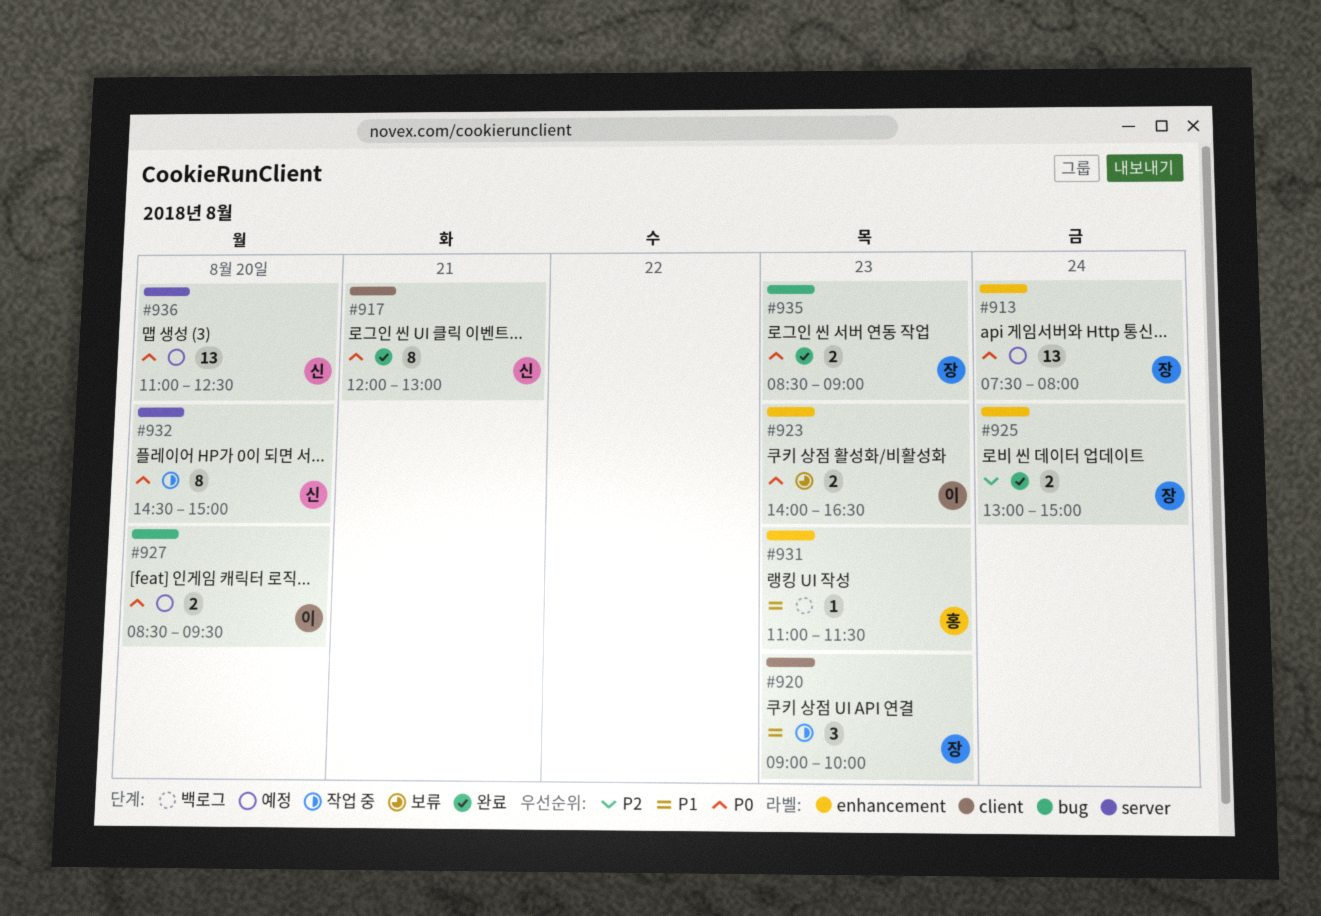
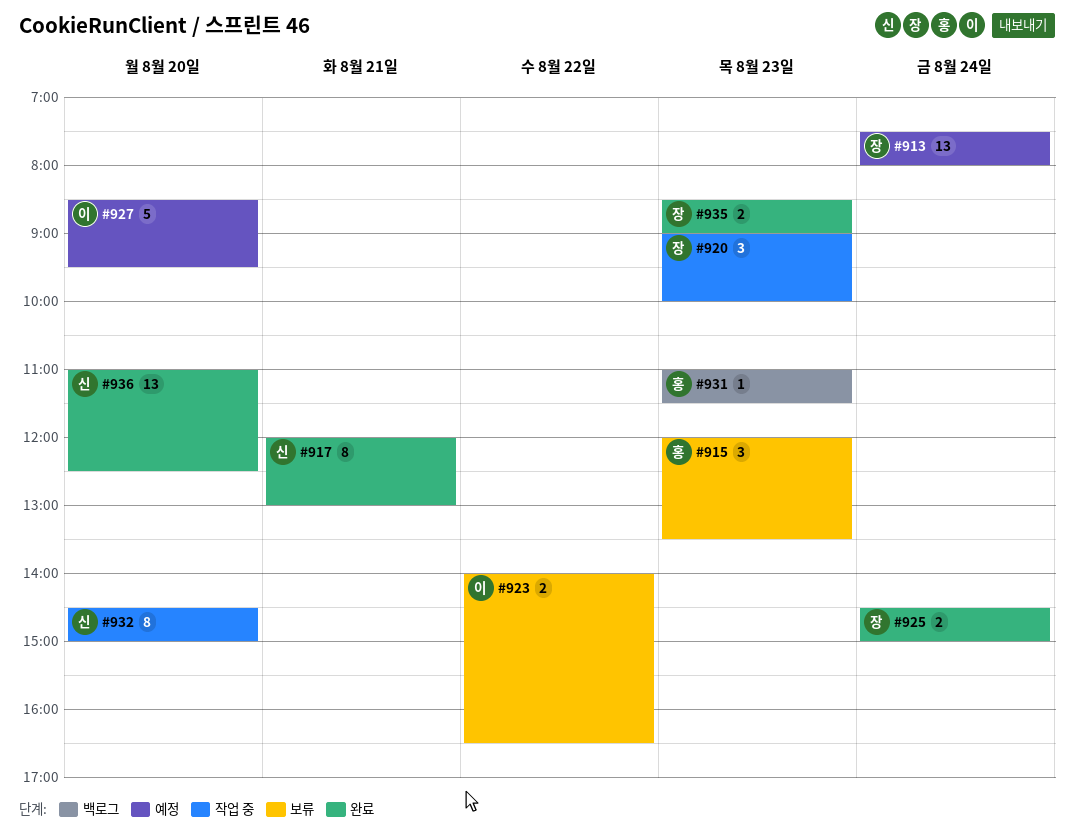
#915: none -> present
#923, day: Aug 23 -> Aug 22
#925, begins: 13:00 -> 14:30
#927, estimate: 2 -> 5
#936, status: 예정 -> 완료

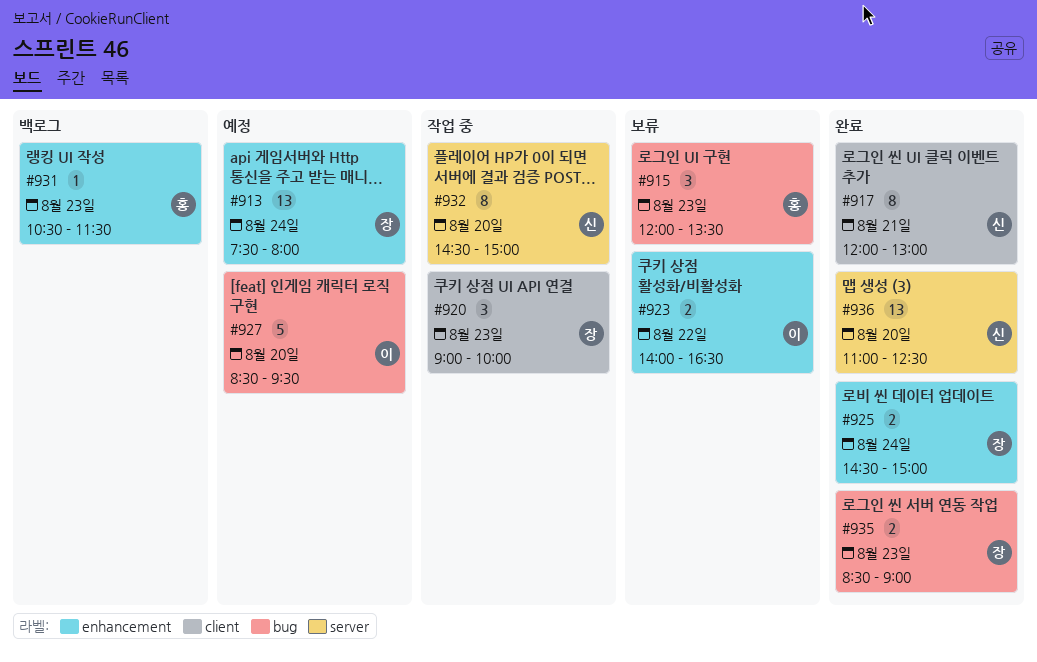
#931, begins: 11:00 -> 10:30

